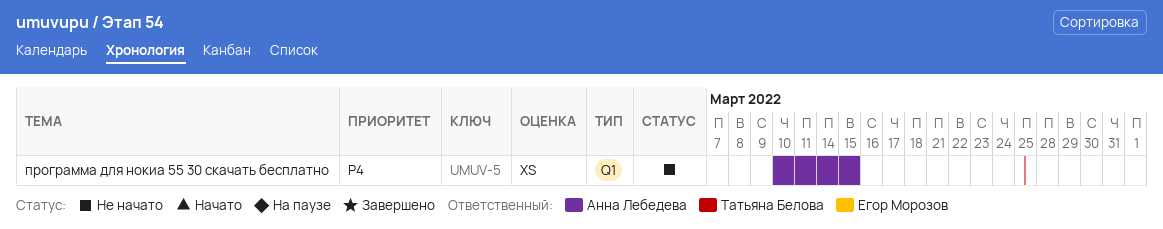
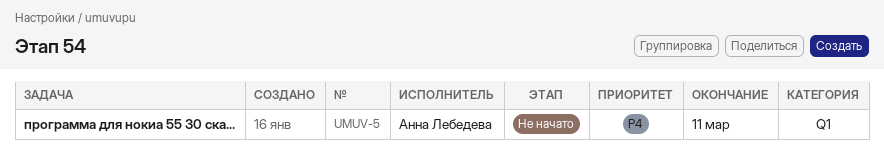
UMUV-5, due: Mar 15 -> Mar 11

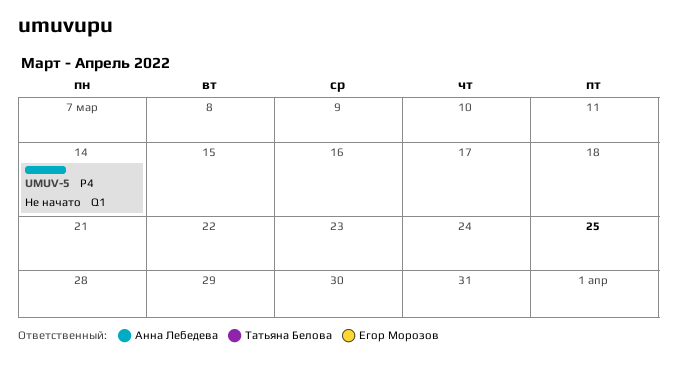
UMUV-5, due: Mar 11 -> Mar 14

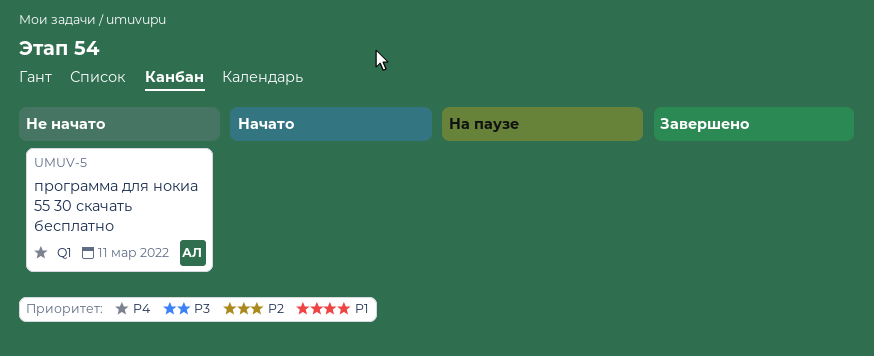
UMUV-5, due: Mar 14 -> Mar 11

